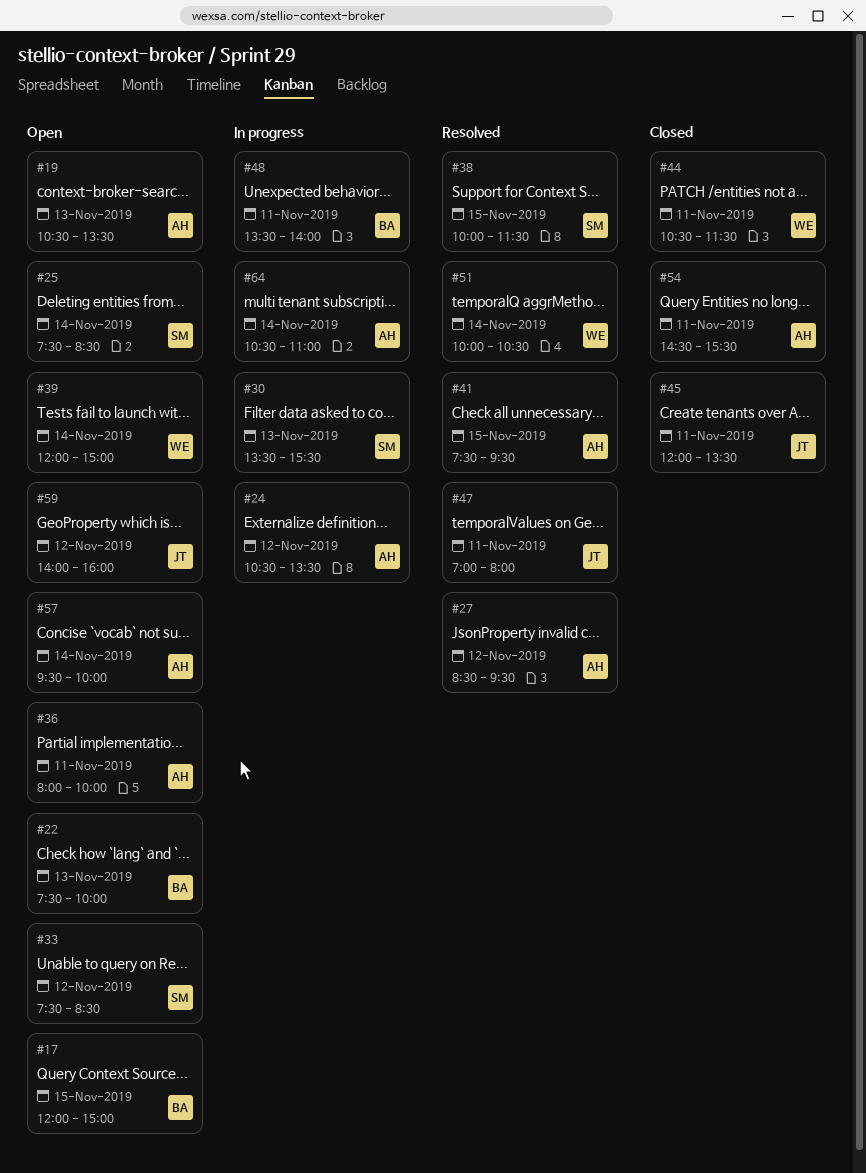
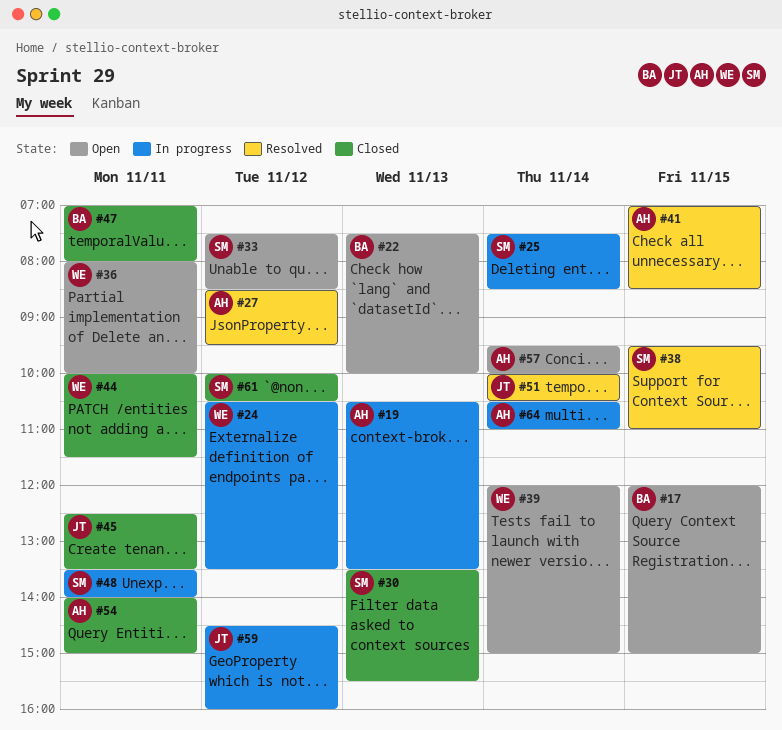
#19, status: Open -> In progress
#24, owner: AH -> WE
#25, status: Open -> In progress
#30, status: In progress -> Closed
#36, owner: AH -> WE
#38, begins: 10:00 -> 09:30
#38, ends: 11:30 -> 11:00
#41, begins: 07:30 -> 07:00
#41, ends: 09:30 -> 08:30
#44, begins: 10:30 -> 10:00
#45, begins: 12:00 -> 12:30
#47, status: Resolved -> Closed
#47, owner: JT -> BA
#48, owner: BA -> SM
#51, owner: WE -> JT
#54, begins: 14:30 -> 14:00
#54, ends: 15:30 -> 15:00
#59, status: Open -> In progress
#59, begins: 14:00 -> 14:30
#61: none -> present

